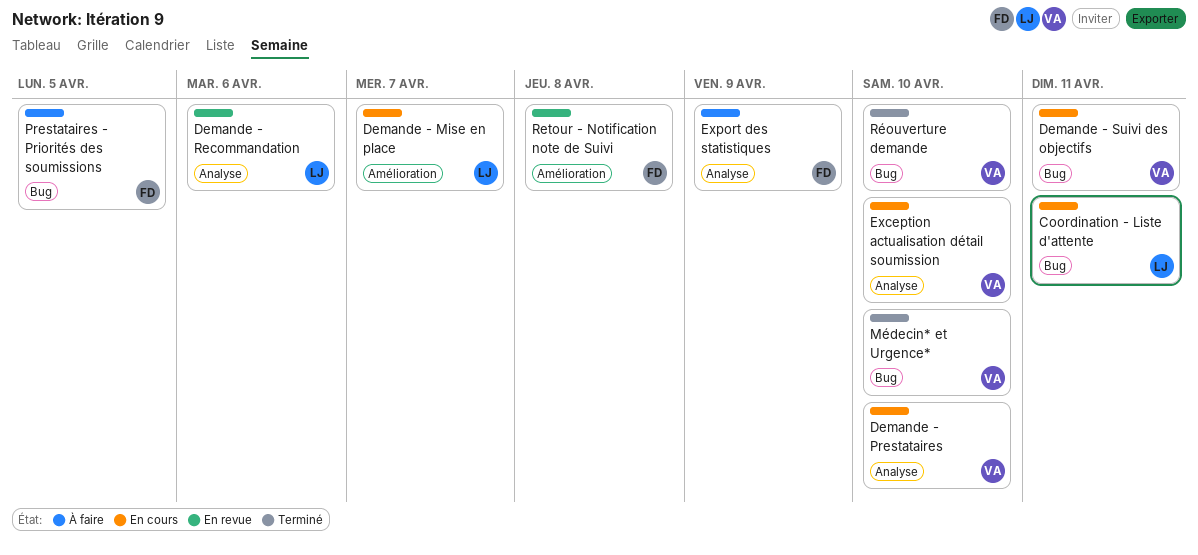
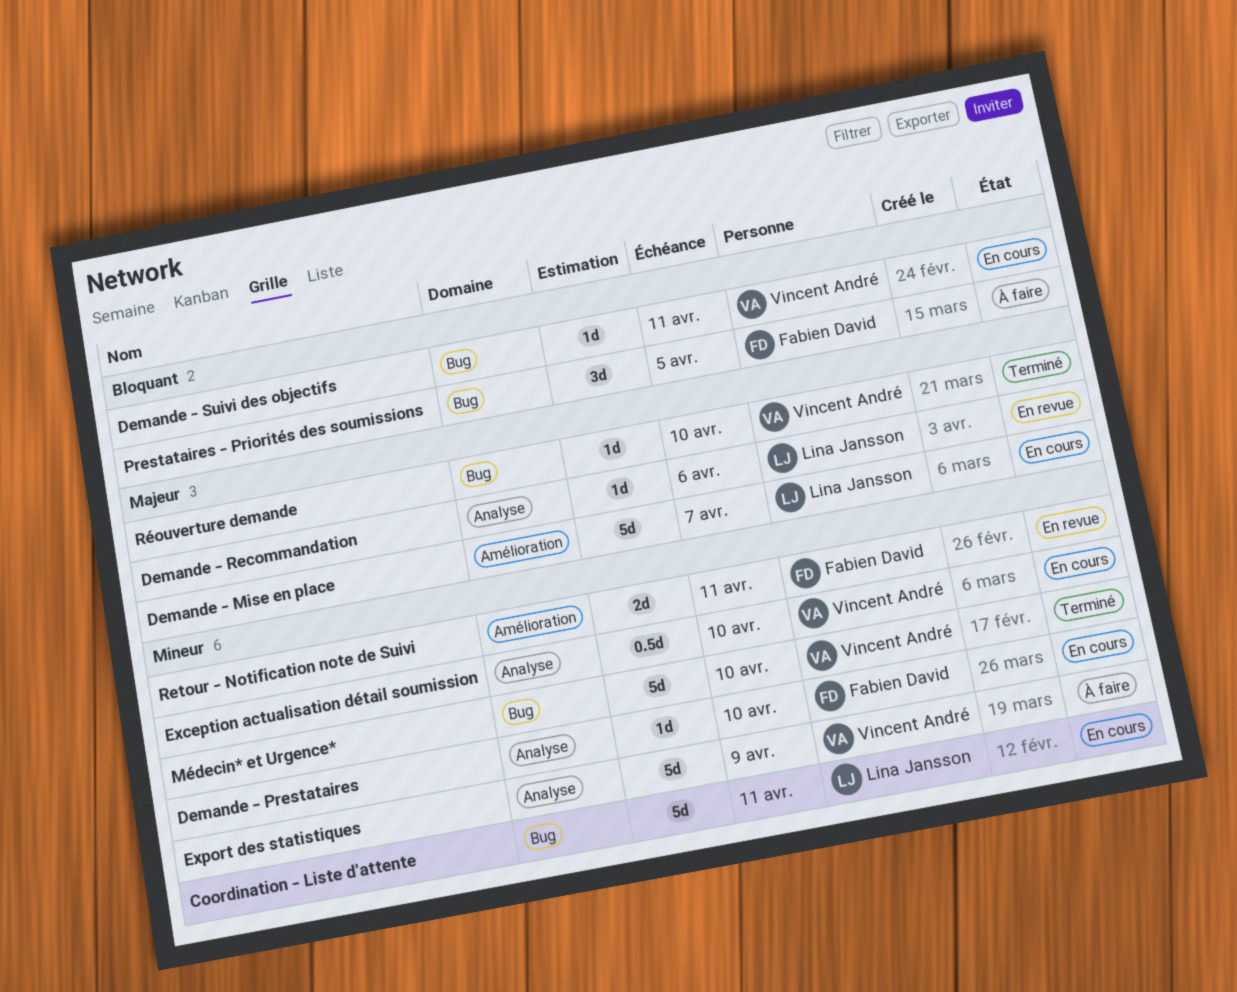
Demande - Prestataires, owner: Vincent André -> Fabien David
Export des statistiques, owner: Fabien David -> Vincent André
Retour - Notification note de Suivi, due: Apr 8 -> Apr 11

